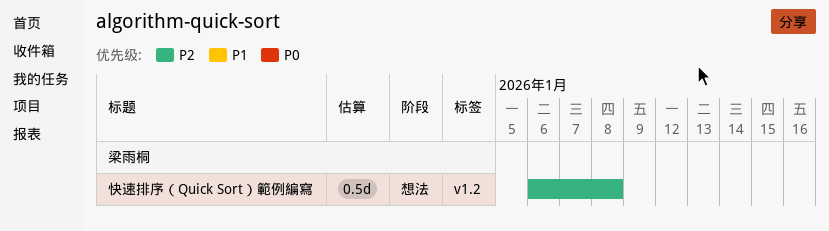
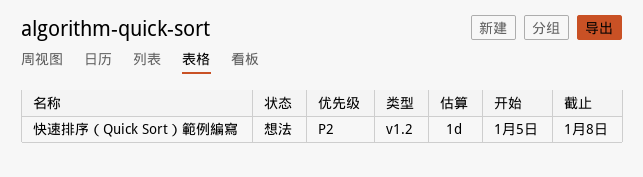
快速排序（Quick Sort）範例編寫, estimate: 0.5d -> 1d
快速排序（Quick Sort）範例編寫, start: Jan 6 -> Jan 5

